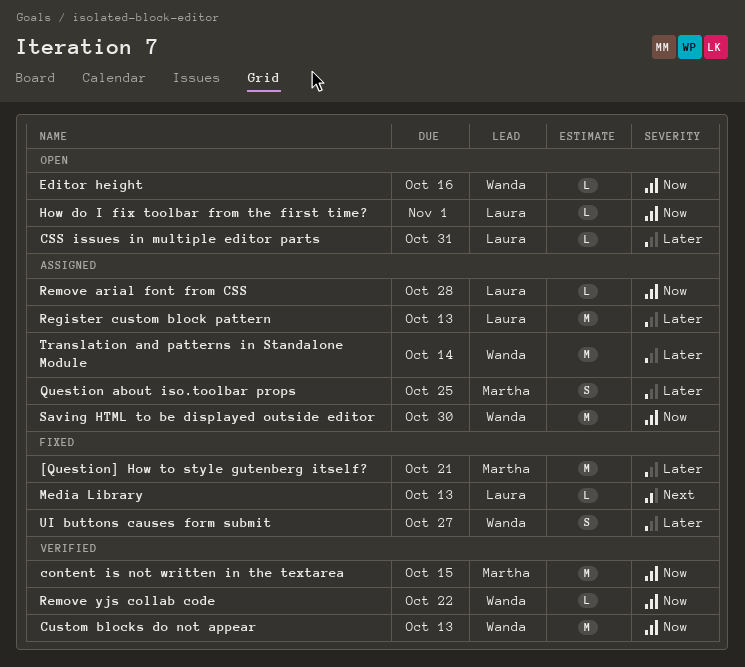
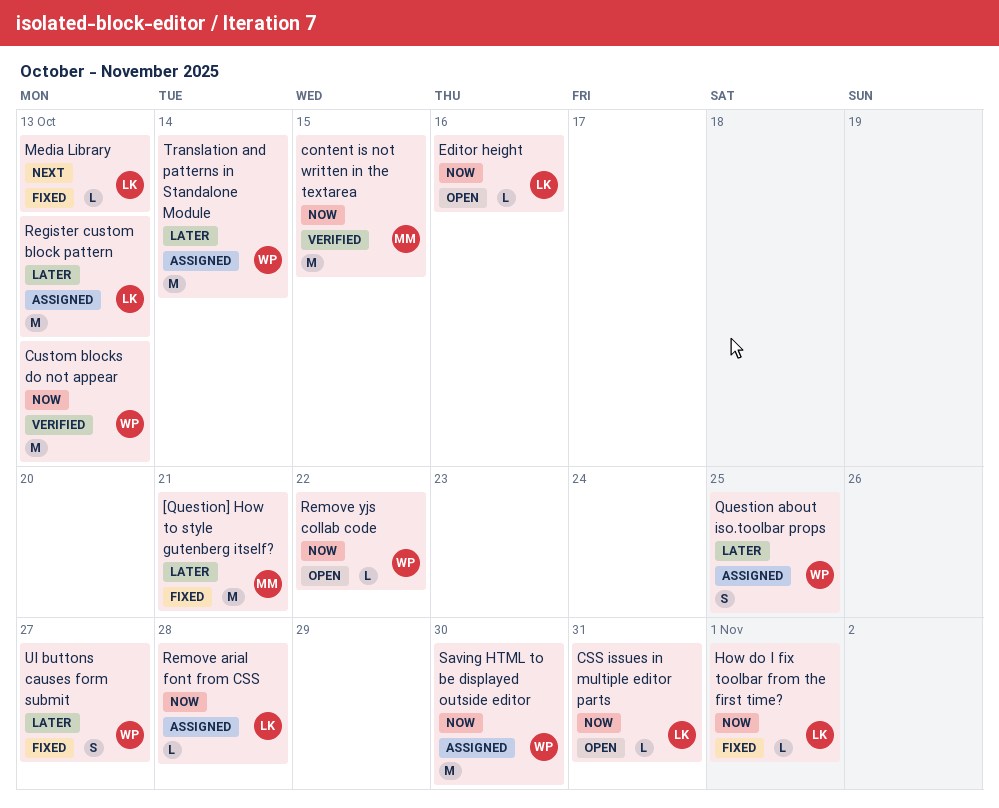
CSS issues in multiple editor parts, priority: Later -> Now
Editor height, owner: Wanda -> Laura
How do I fix toolbar from the first time?, status: Open -> Fixed
Question about iso.toolbar props, owner: Martha -> Wanda
Remove yjs collab code, status: Verified -> Open

